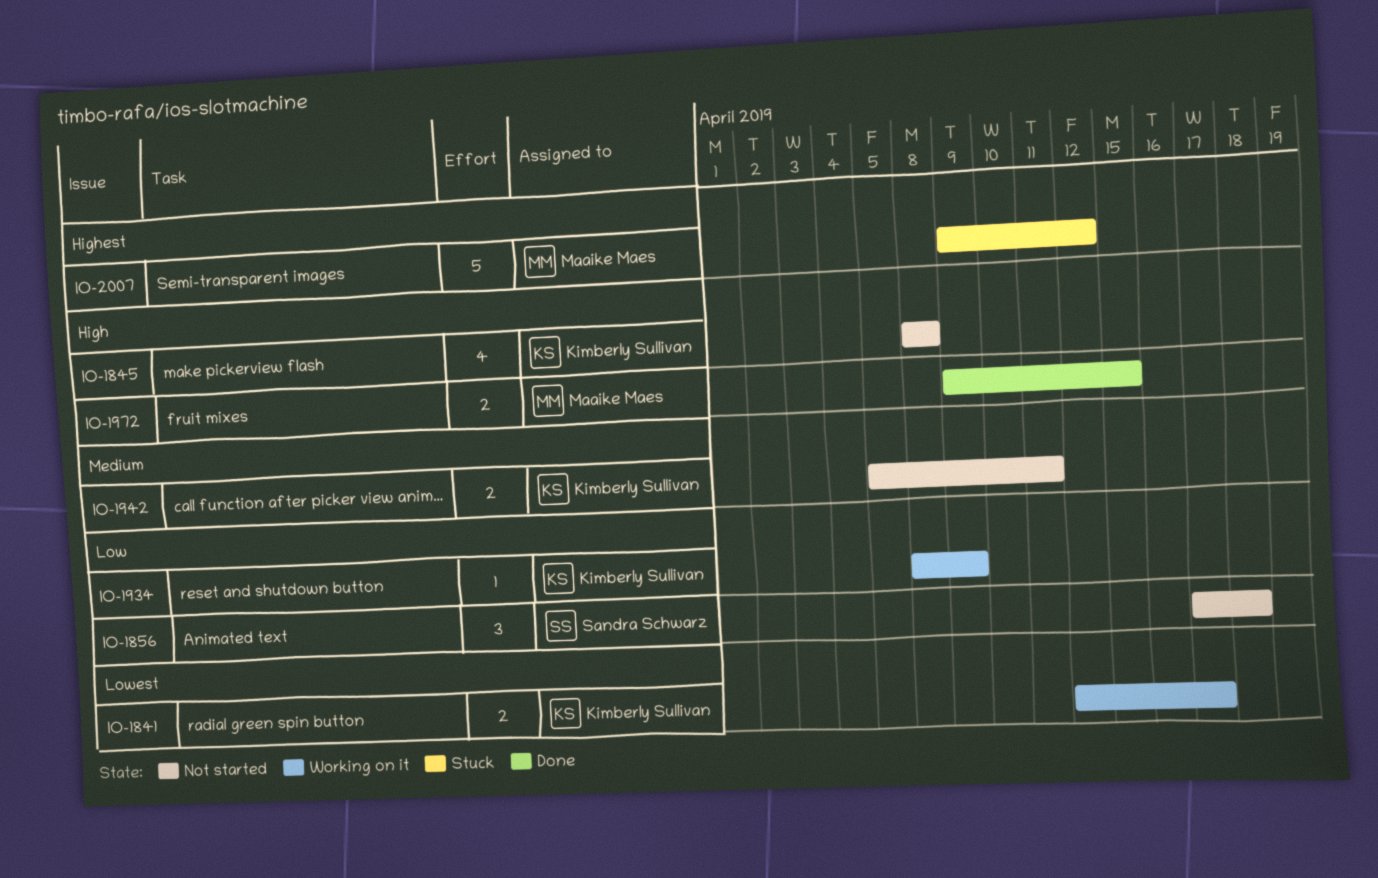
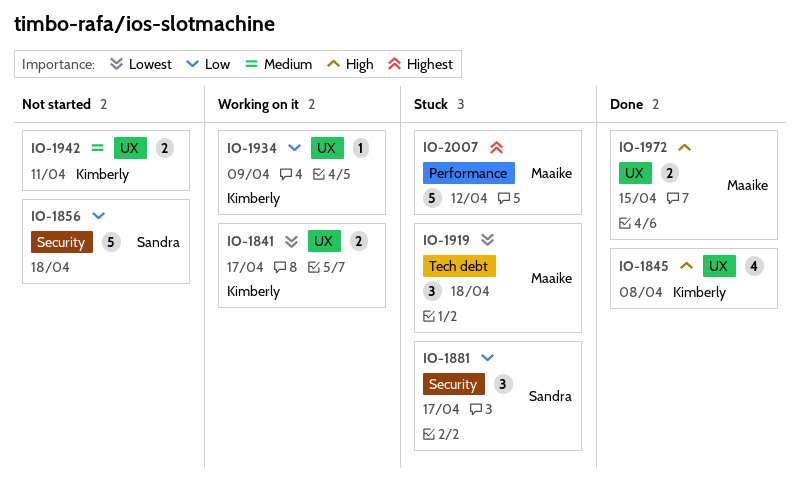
IO-1845, status: Not started -> Done
IO-1856, estimate: 3 -> 5
IO-1881: none -> present
IO-1919: none -> present

